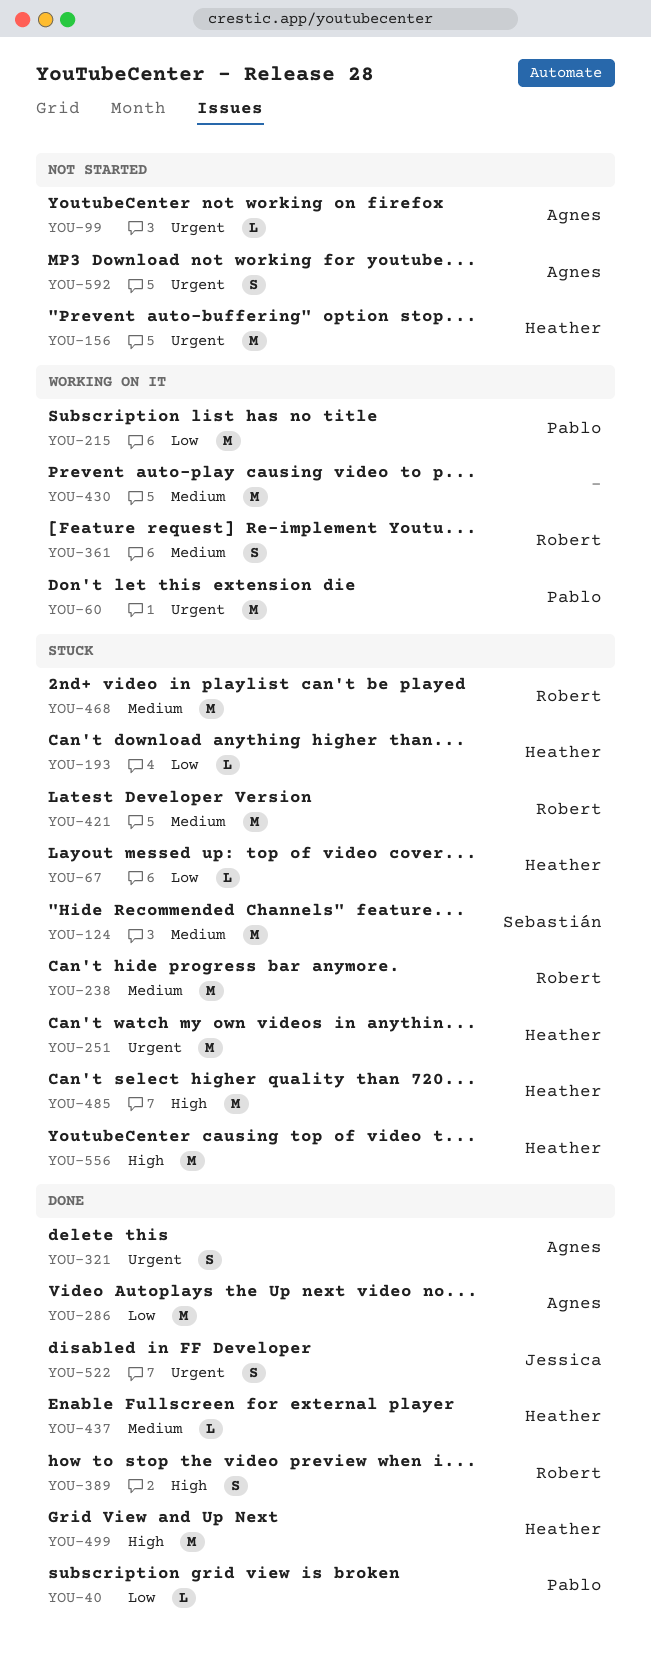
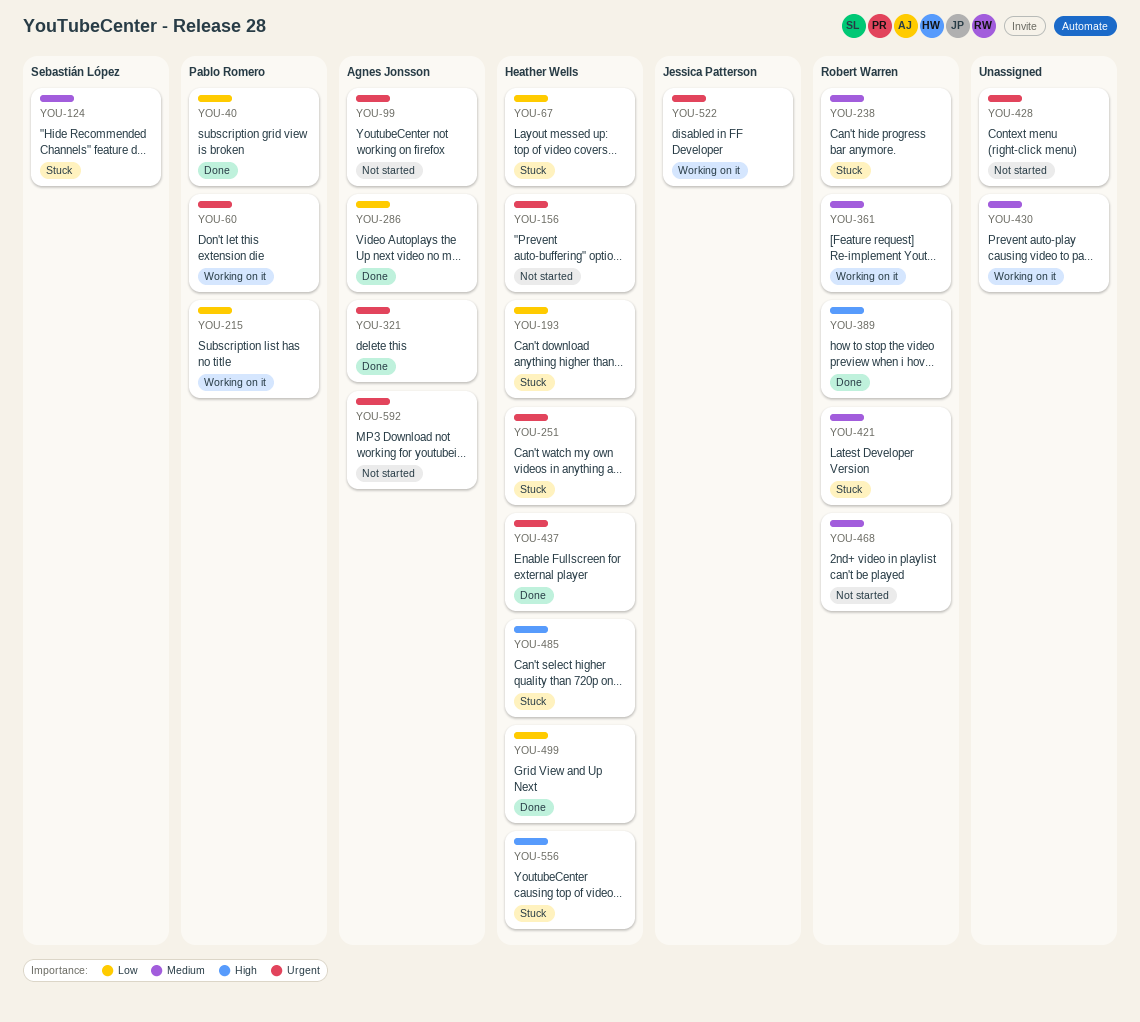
YOU-428: none -> present
YOU-437, priority: Medium -> Urgent
YOU-468, status: Stuck -> Not started
YOU-499, priority: High -> Low
YOU-522, status: Done -> Working on it

